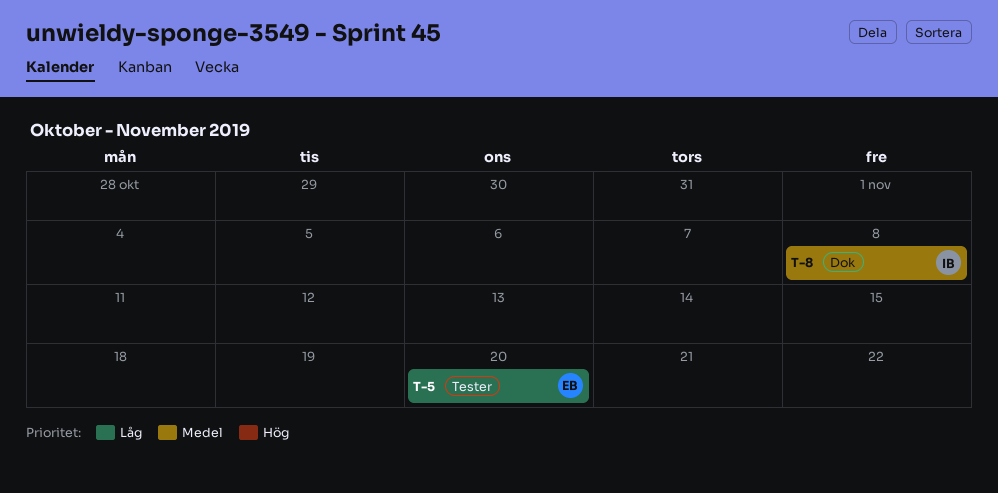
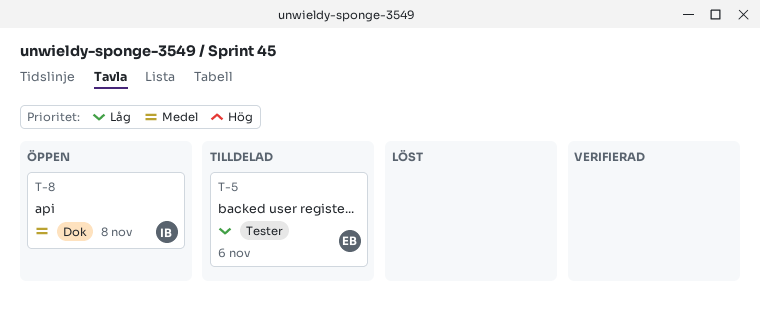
T-5, due: Nov 20 -> Nov 6

